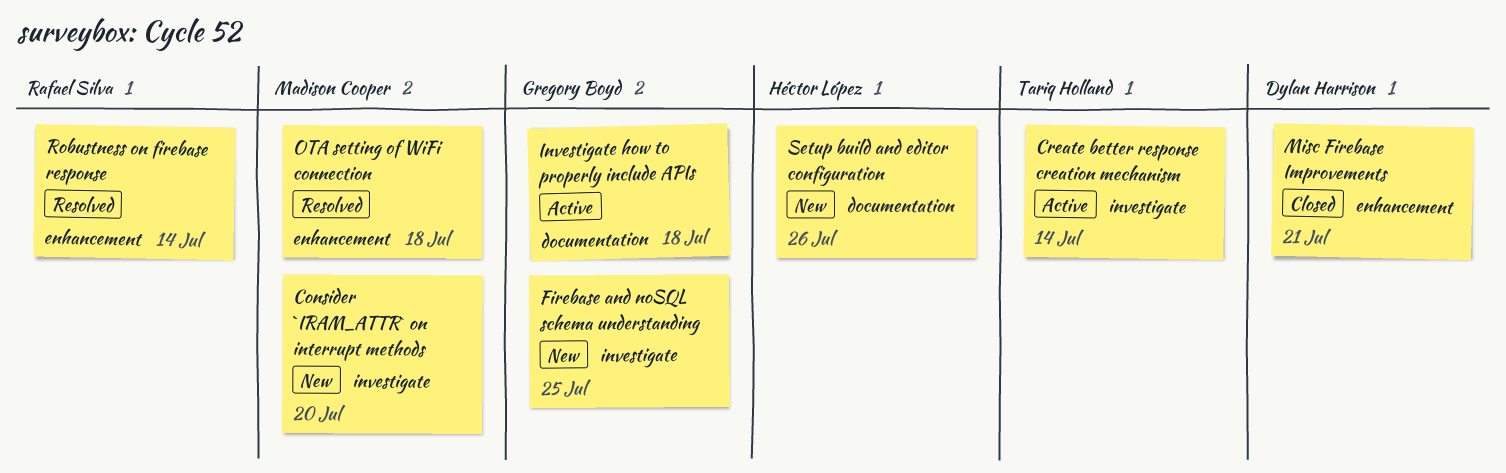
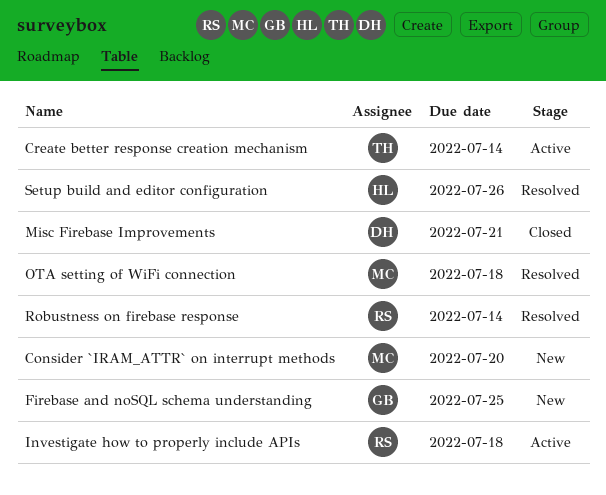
Investigate how to properly include APIs, owner: Gregory Boyd -> Rafael Silva
Setup build and editor configuration, status: New -> Resolved

